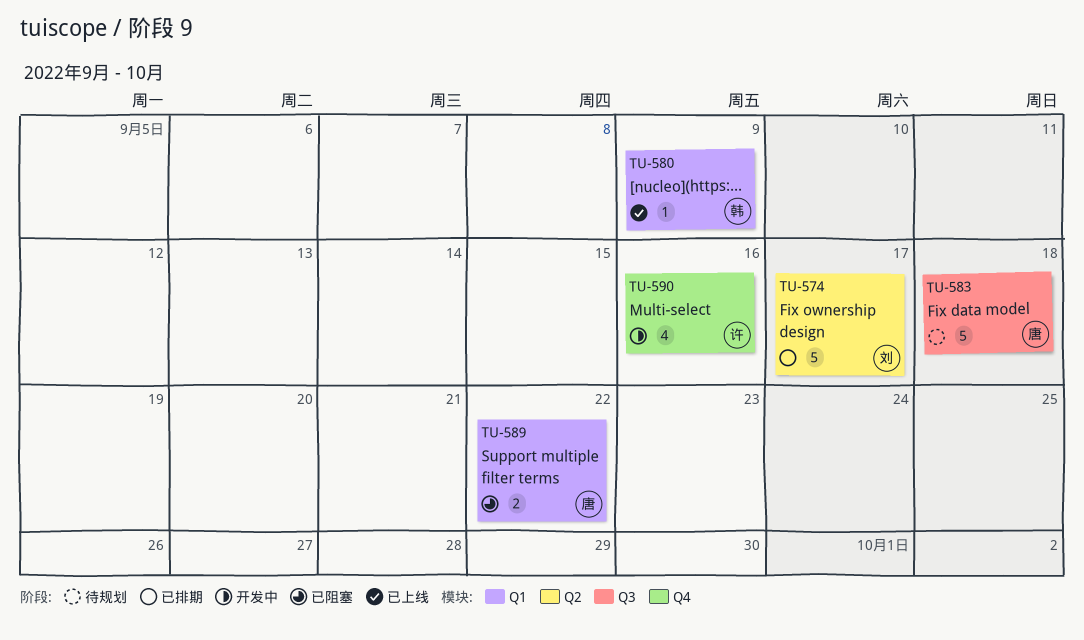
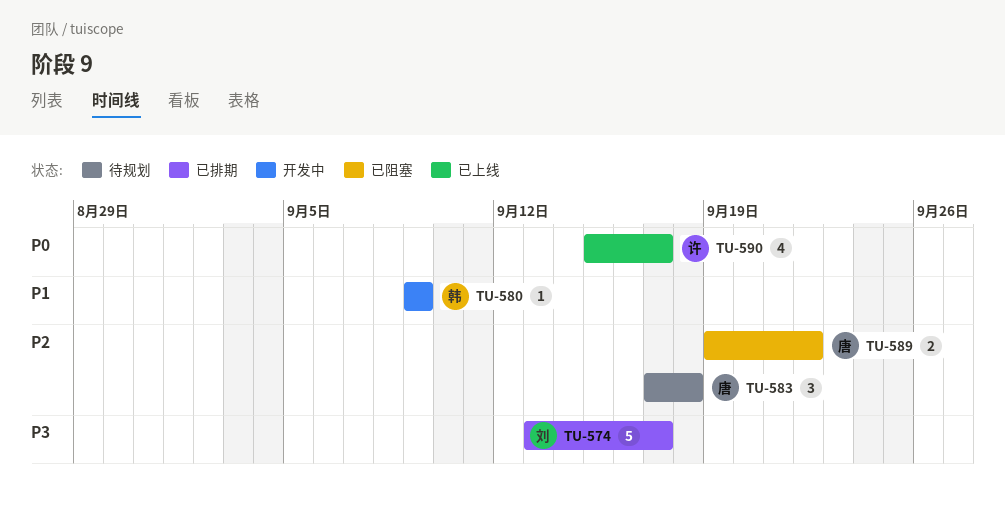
TU-580, status: 已上线 -> 开发中
TU-583, estimate: 5 -> 3
TU-590, status: 开发中 -> 已上线
TU-590, due: Sep 16 -> Sep 17

